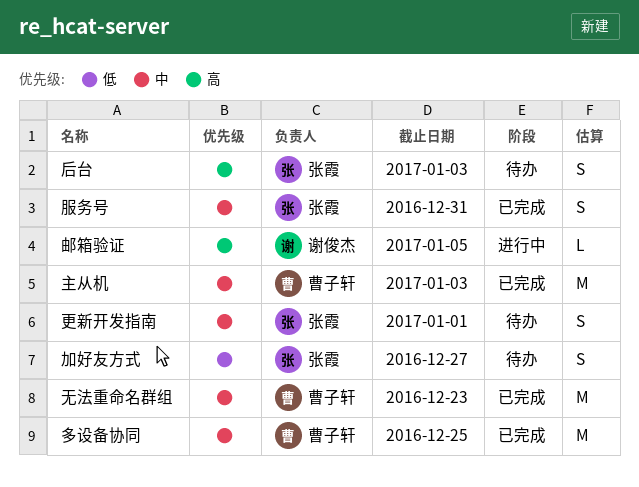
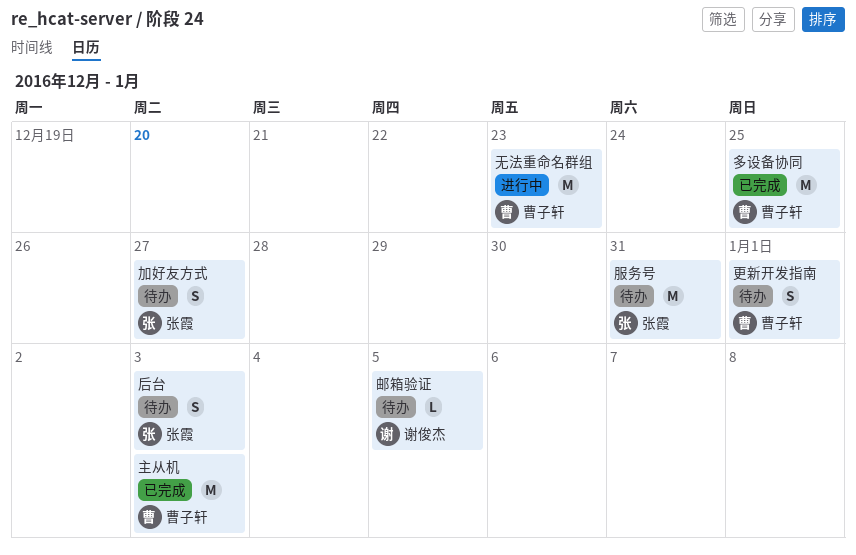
无法重命名群组, status: 已完成 -> 进行中
更新开发指南, owner: 张霞 -> 曹子轩
服务号, status: 已完成 -> 待办
服务号, estimate: S -> M
邮箱验证, status: 进行中 -> 待办

